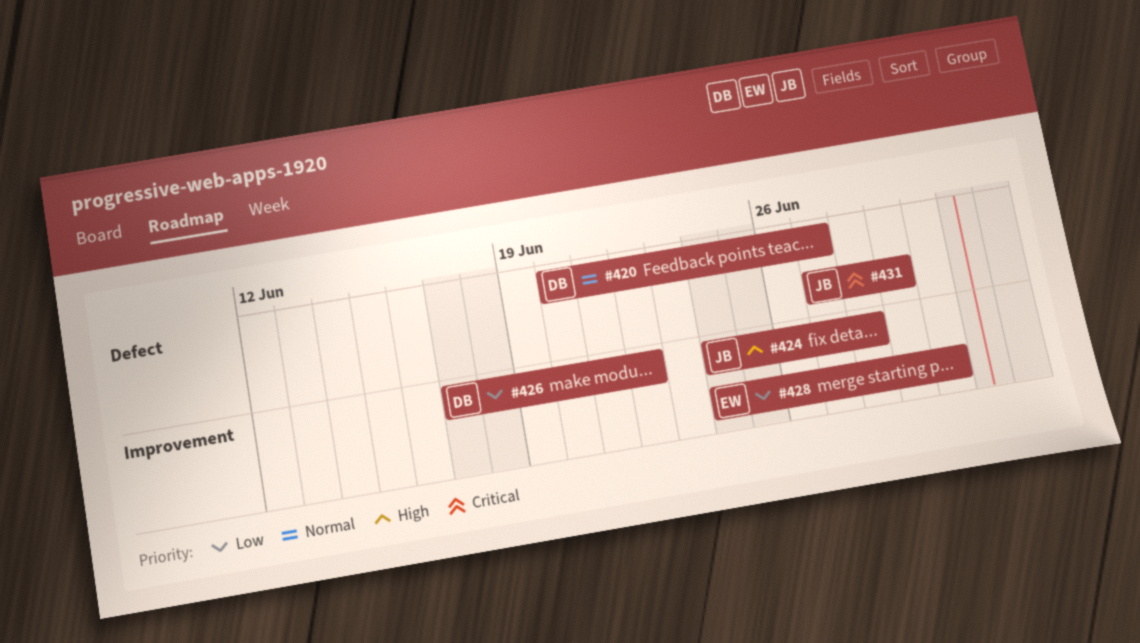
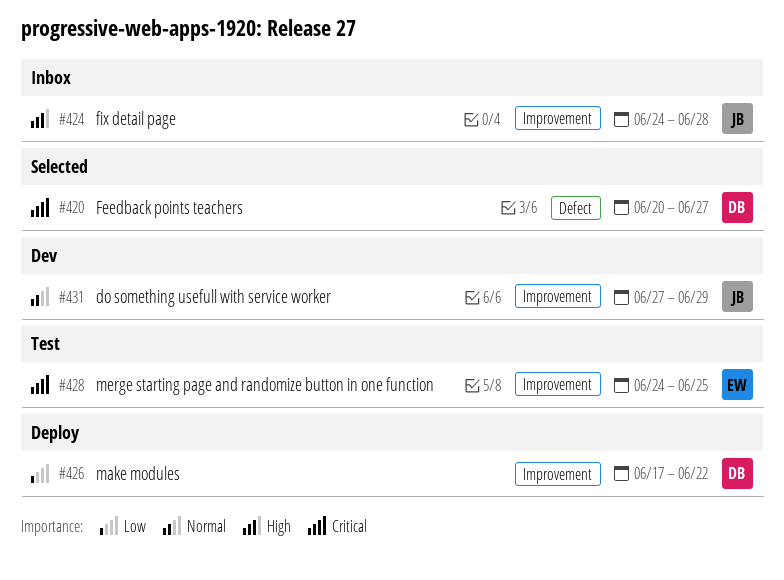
#420, priority: Normal -> Critical
#428, priority: Low -> Critical
#428, due: Jun 30 -> Jun 25
#431, priority: Critical -> Normal
#431, label: Defect -> Improvement

